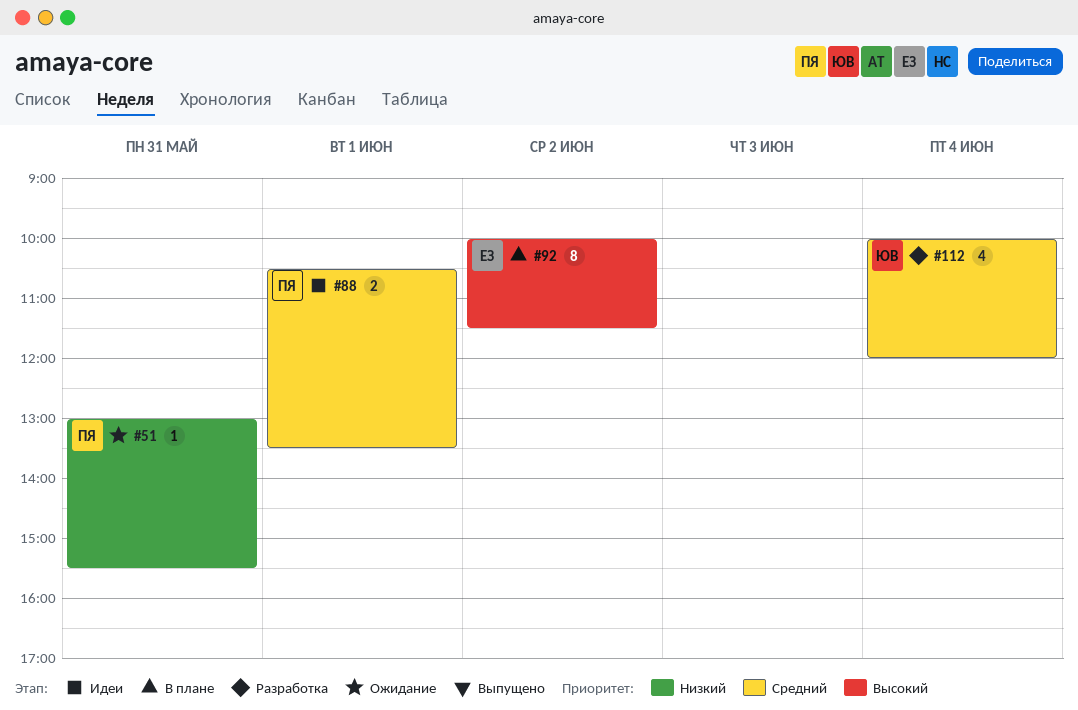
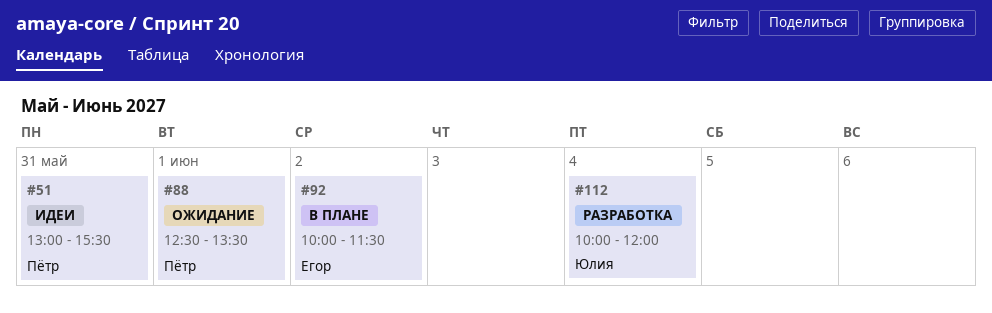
#51, status: Ожидание -> Идеи
#88, status: Идеи -> Ожидание
#88, begins: 10:30 -> 12:30

